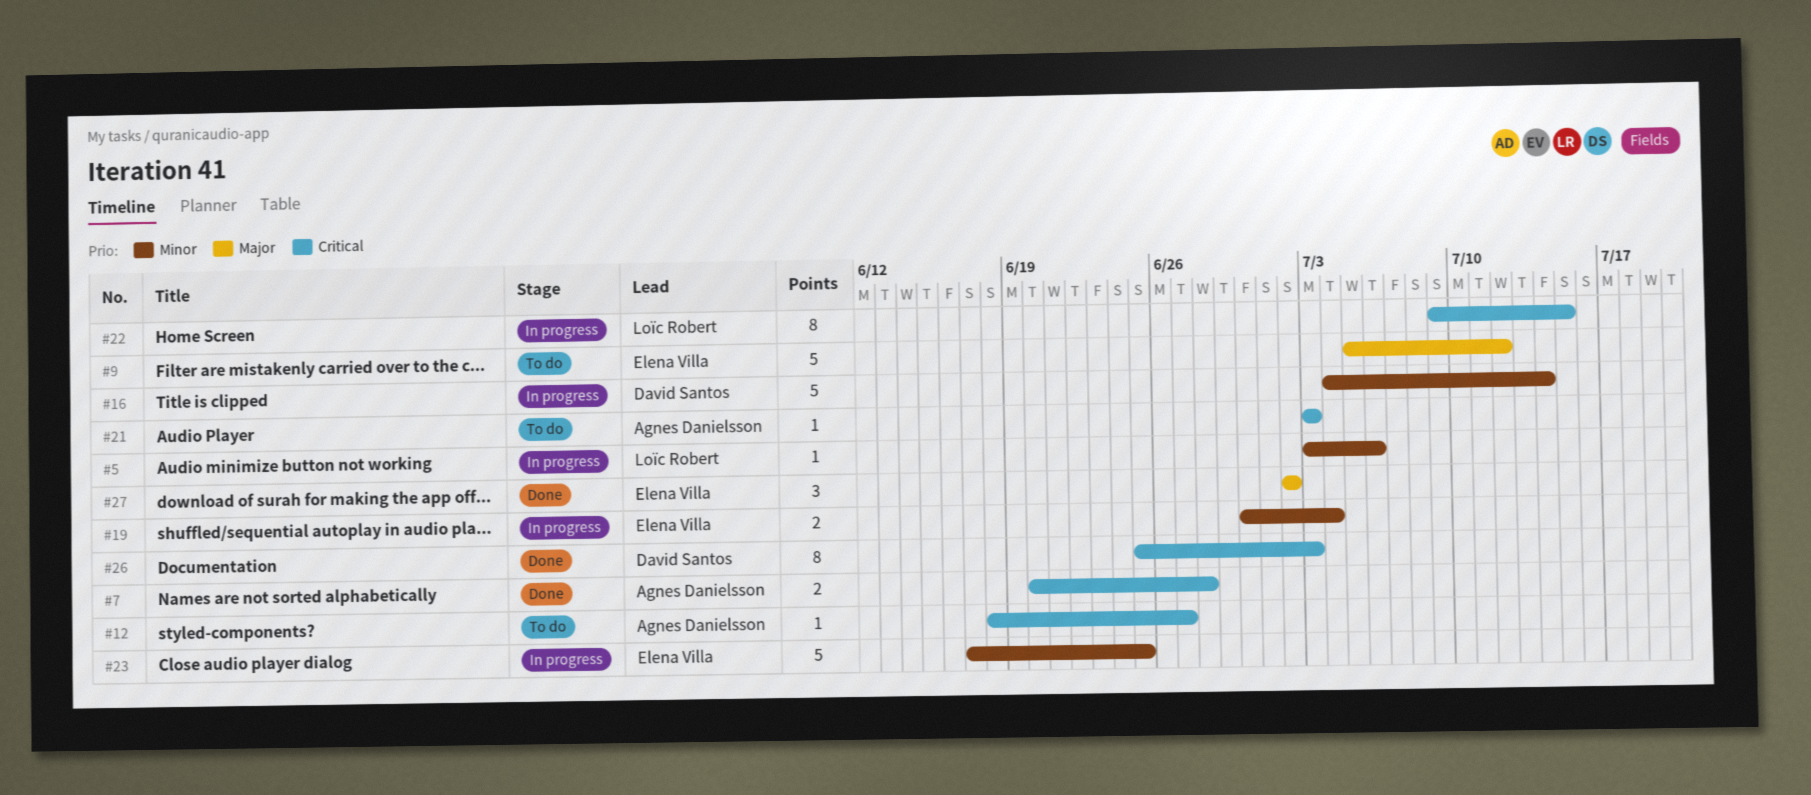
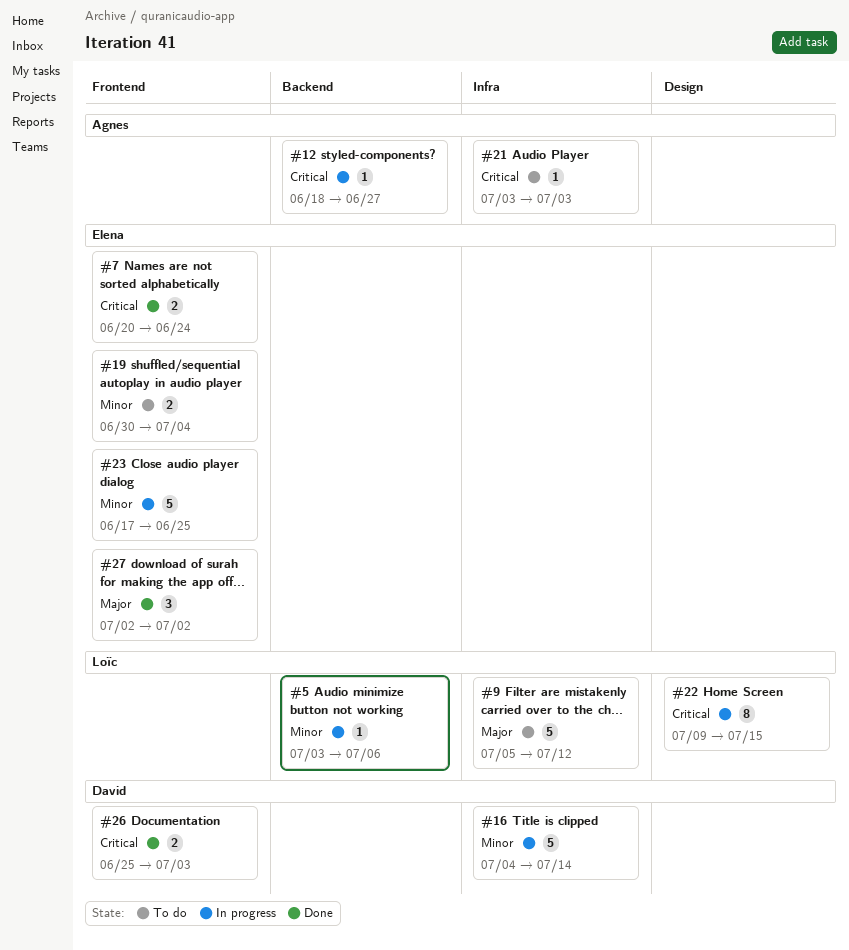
#7, owner: Agnes Danielsson -> Elena Villa
#7, due: Jun 28 -> Jun 24
#9, owner: Elena Villa -> Loïc Robert
#12, status: To do -> In progress
#19, status: In progress -> To do
#26, estimate: 8 -> 2

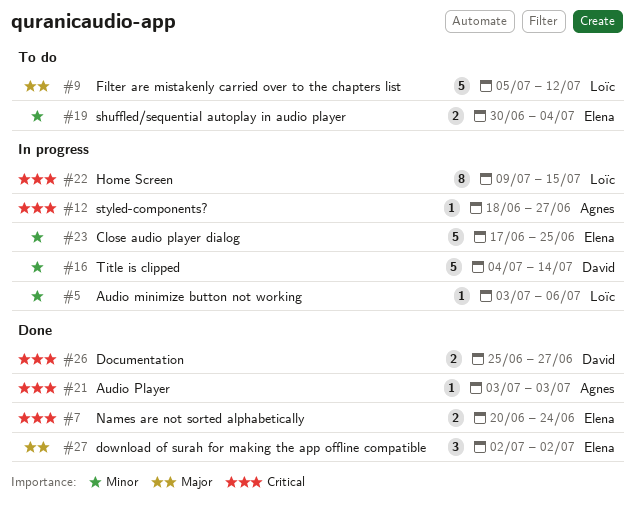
#21, status: To do -> Done
#26, due: Jul 3 -> Jun 27

